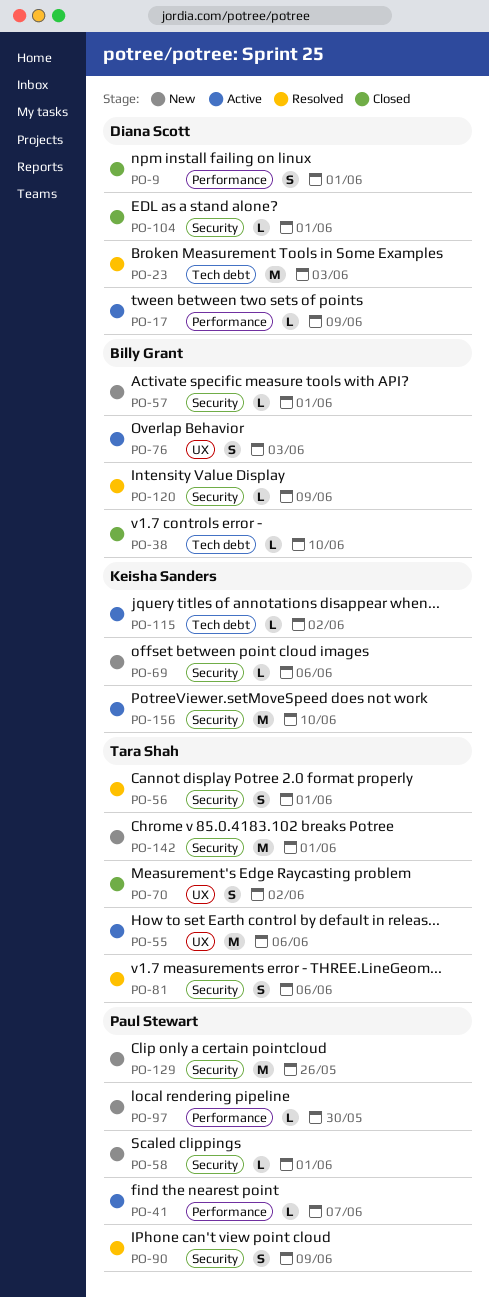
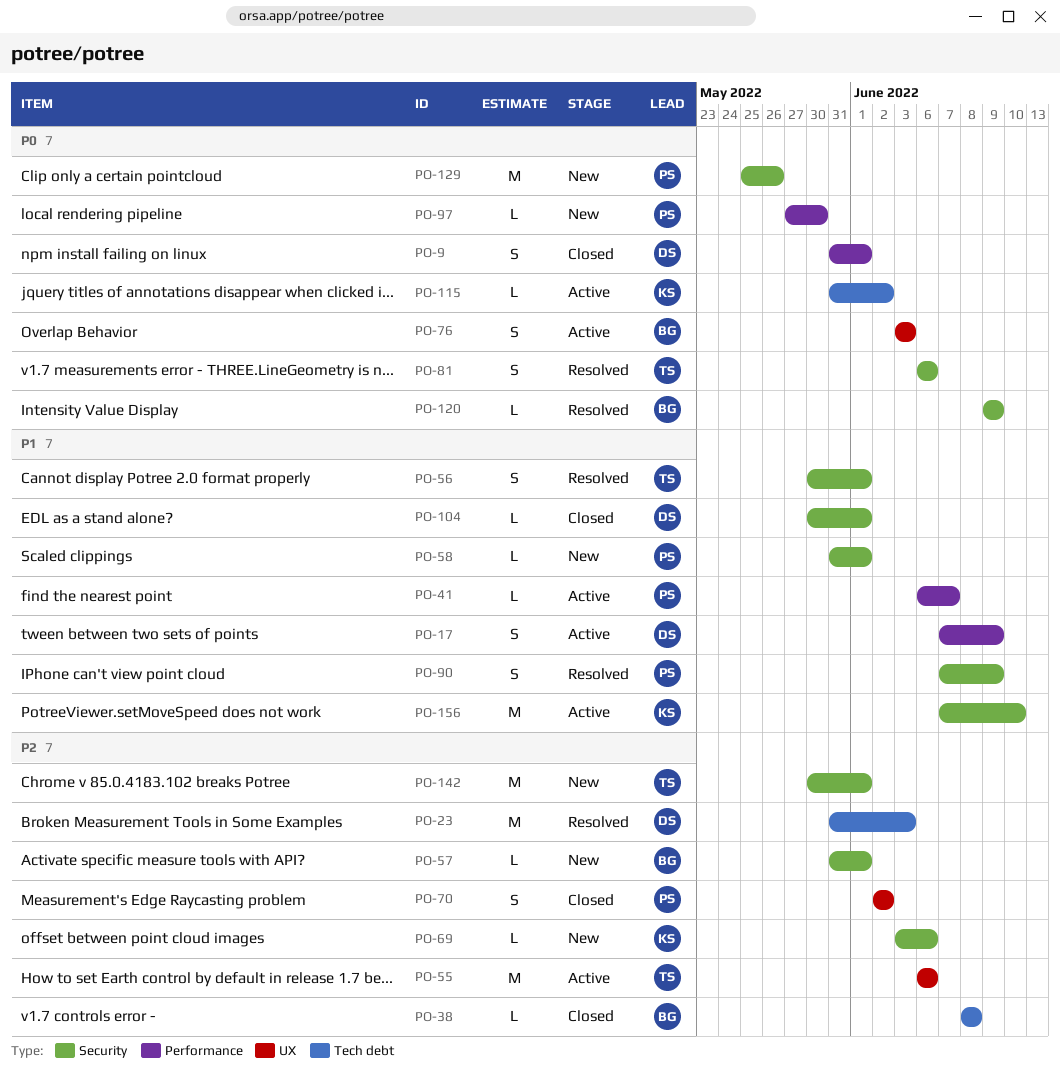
PO-17, estimate: L -> S
PO-38, due: Jun 10 -> Jun 8
PO-70, owner: Tara Shah -> Paul Stewart

